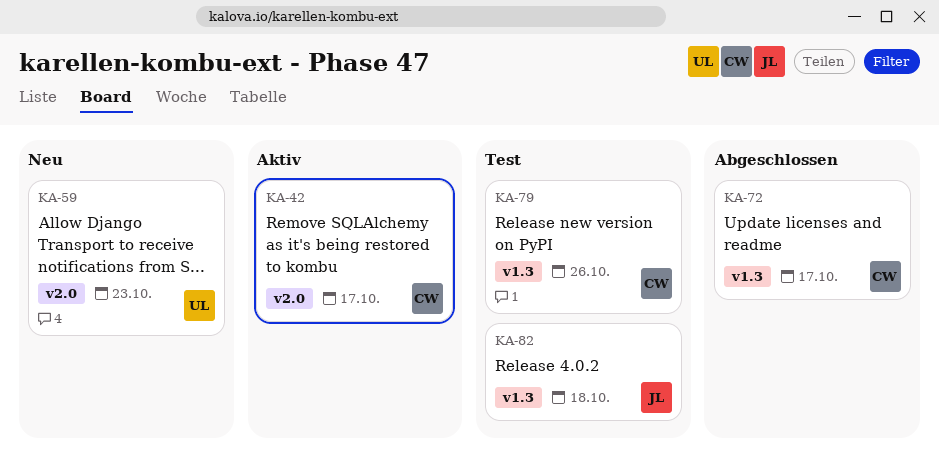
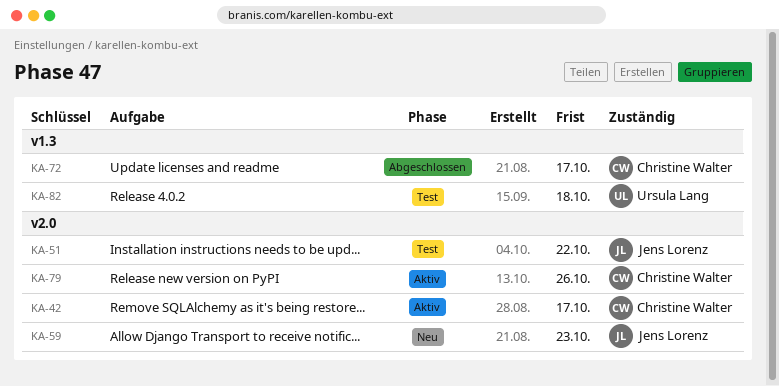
KA-51: none -> present
KA-59, owner: Ursula Lang -> Jens Lorenz
KA-79, status: Test -> Aktiv
KA-79, label: v1.3 -> v2.0
KA-82, owner: Jens Lorenz -> Ursula Lang

